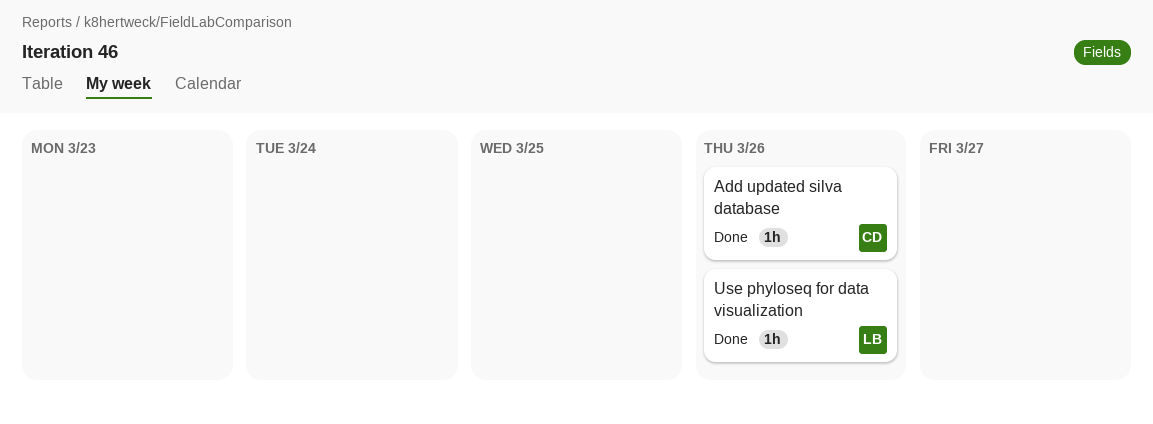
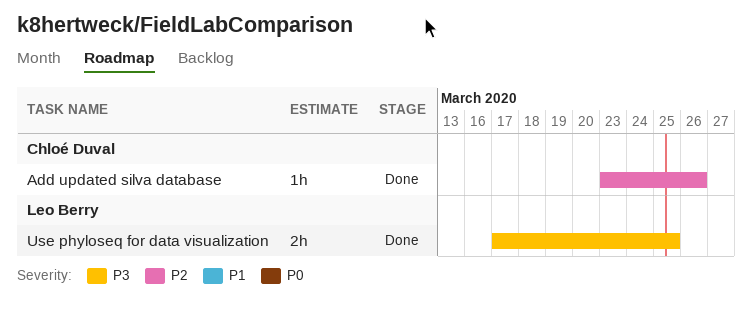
Use phyloseq for data visualization, estimate: 1h -> 2h
Use phyloseq for data visualization, due: Mar 26 -> Mar 25

